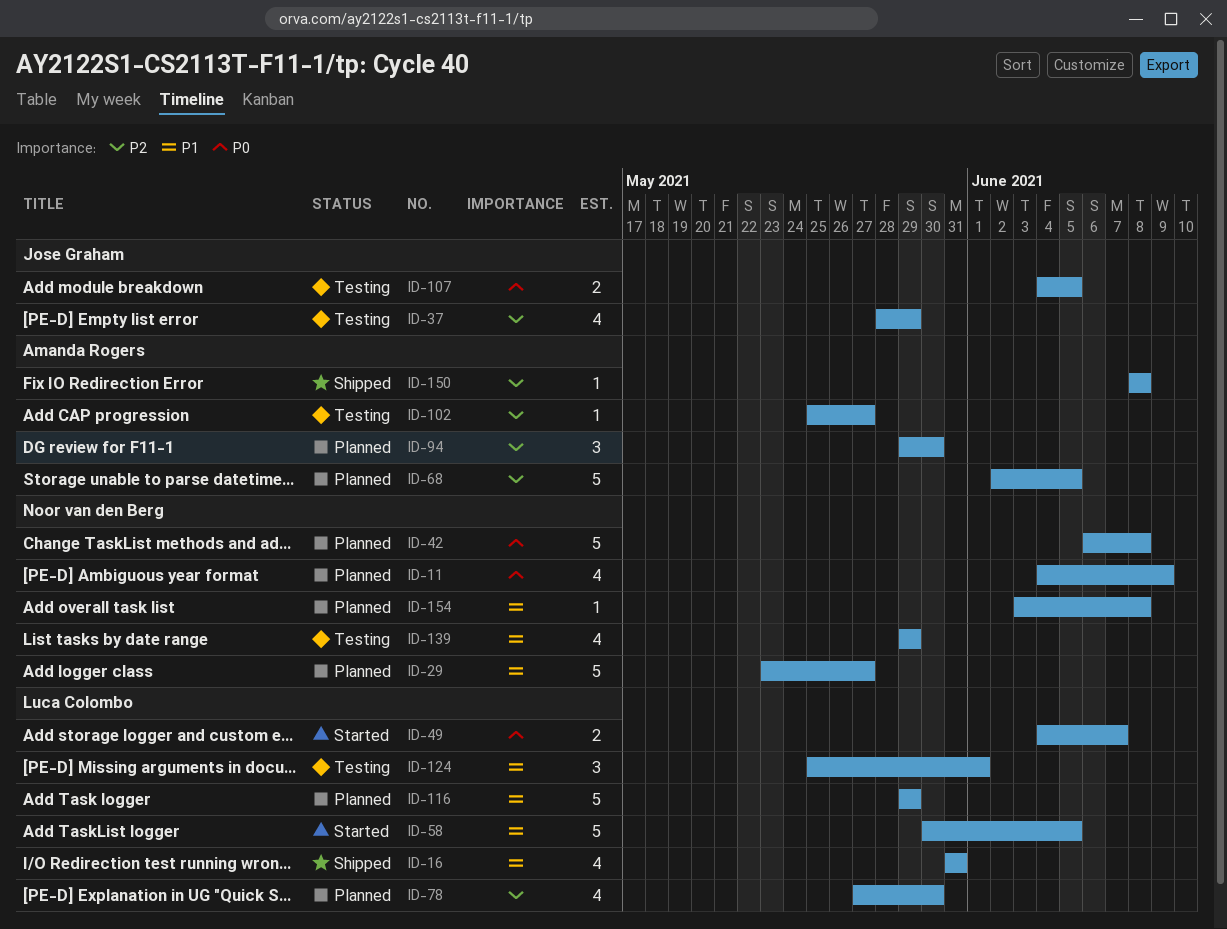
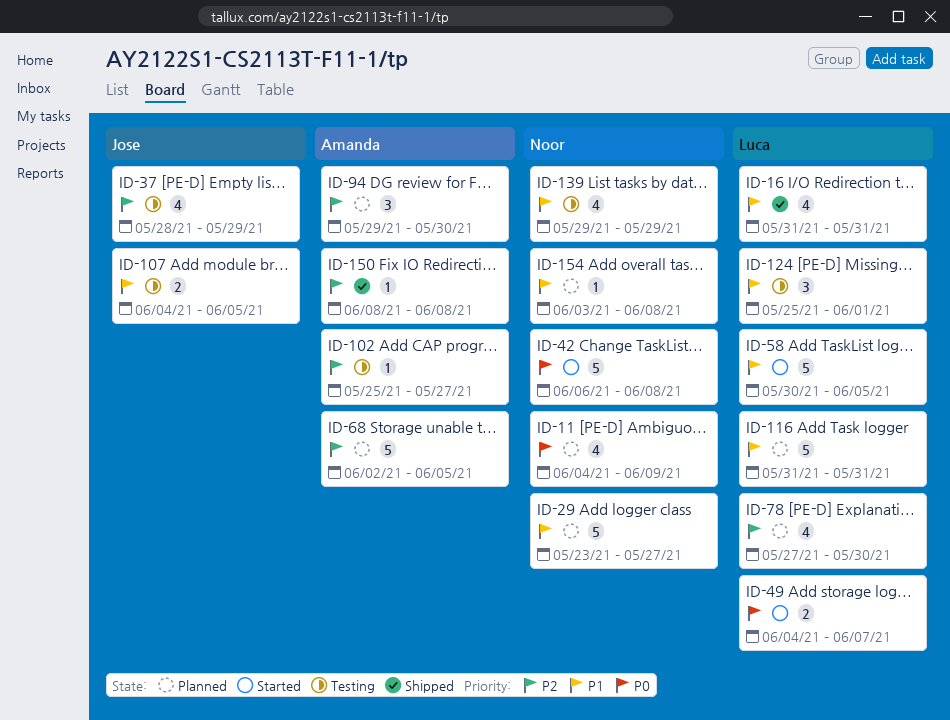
ID-42, status: Planned -> Started
ID-107, priority: P0 -> P1
ID-116, start: May 29 -> May 31
ID-116, due: May 29 -> May 31

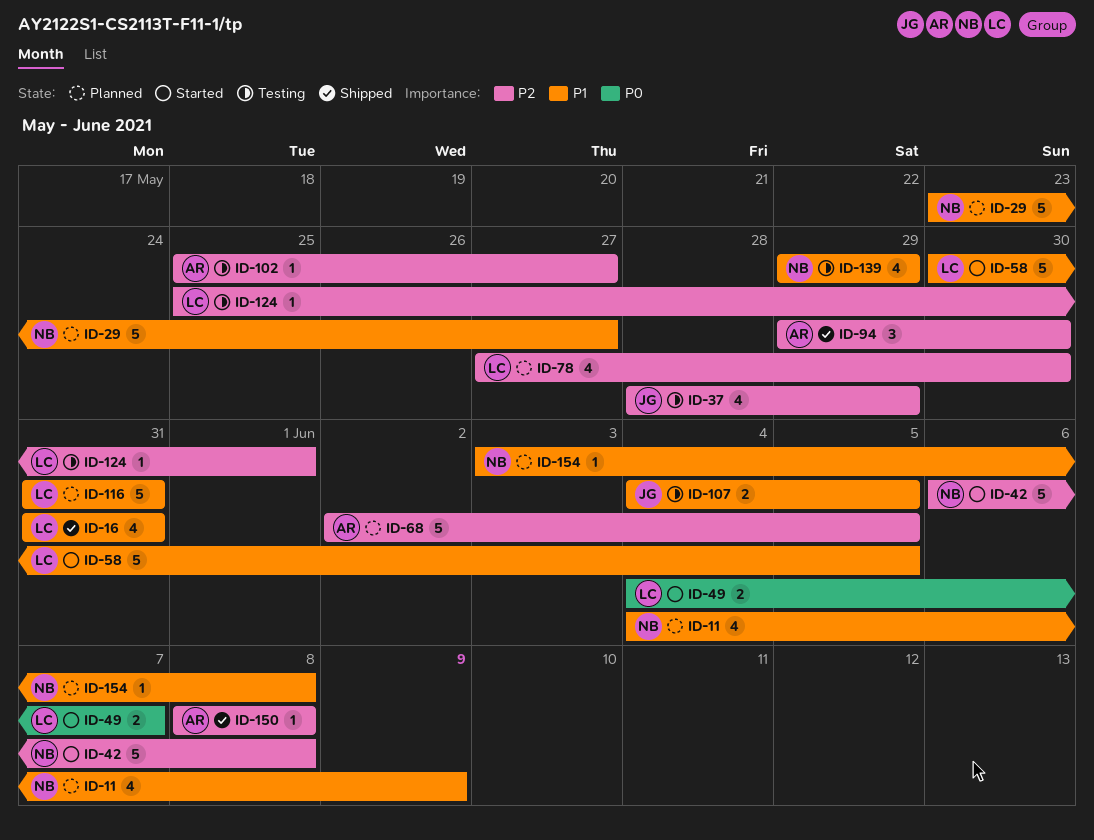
ID-11, priority: P0 -> P1
ID-42, priority: P0 -> P2
ID-94, status: Planned -> Shipped
ID-124, priority: P1 -> P2
ID-124, estimate: 3 -> 1

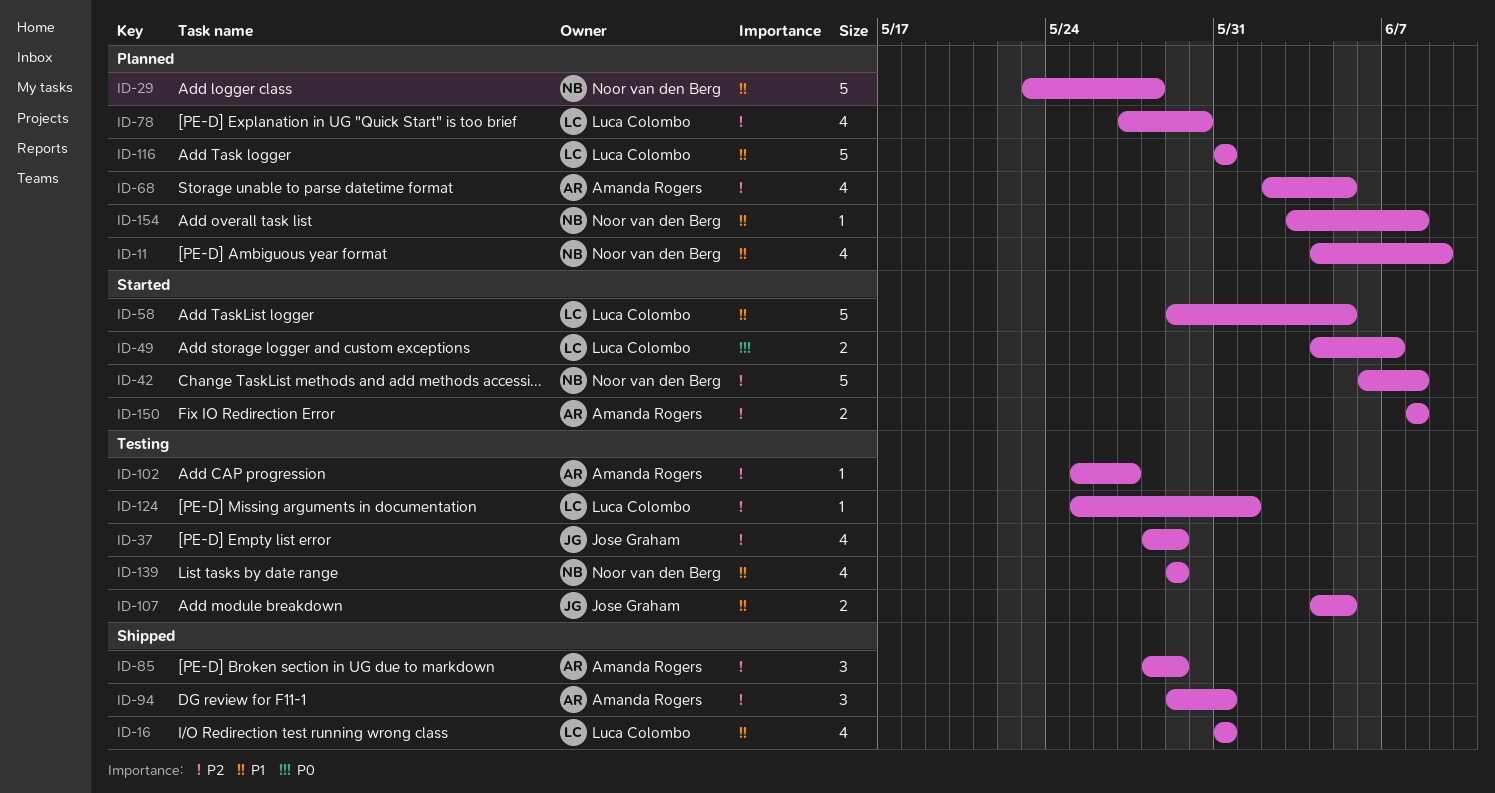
ID-29, due: May 27 -> May 28
ID-58, start: May 30 -> May 29
ID-68, estimate: 5 -> 4
ID-85: none -> present
ID-94, due: May 30 -> May 31
ID-150, status: Shipped -> Started
ID-150, estimate: 1 -> 2

